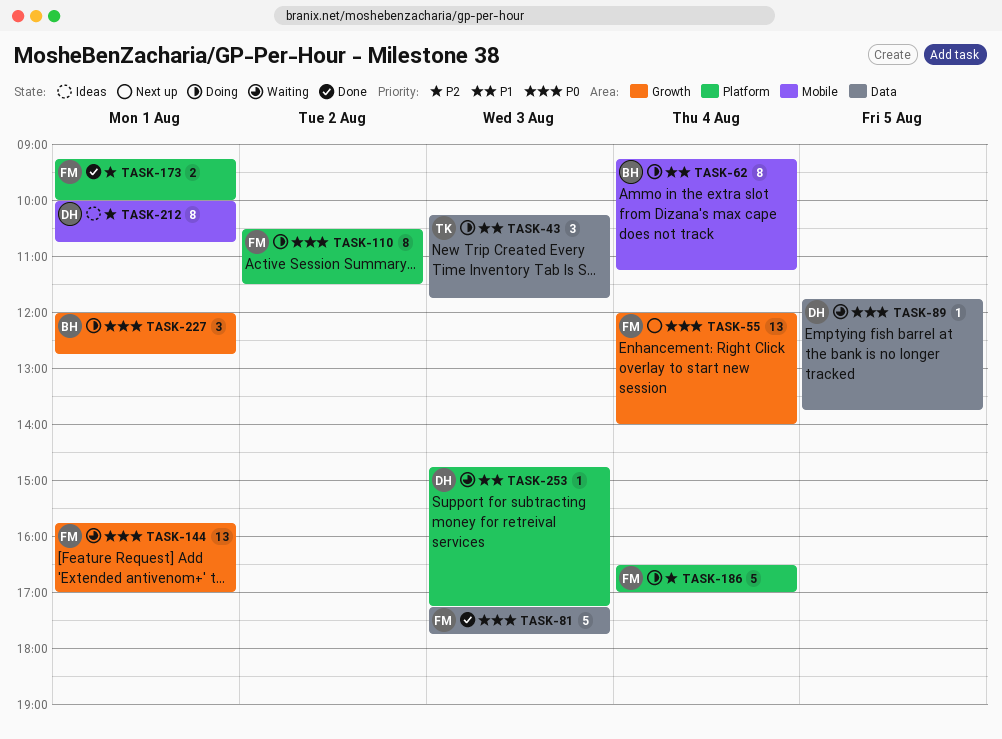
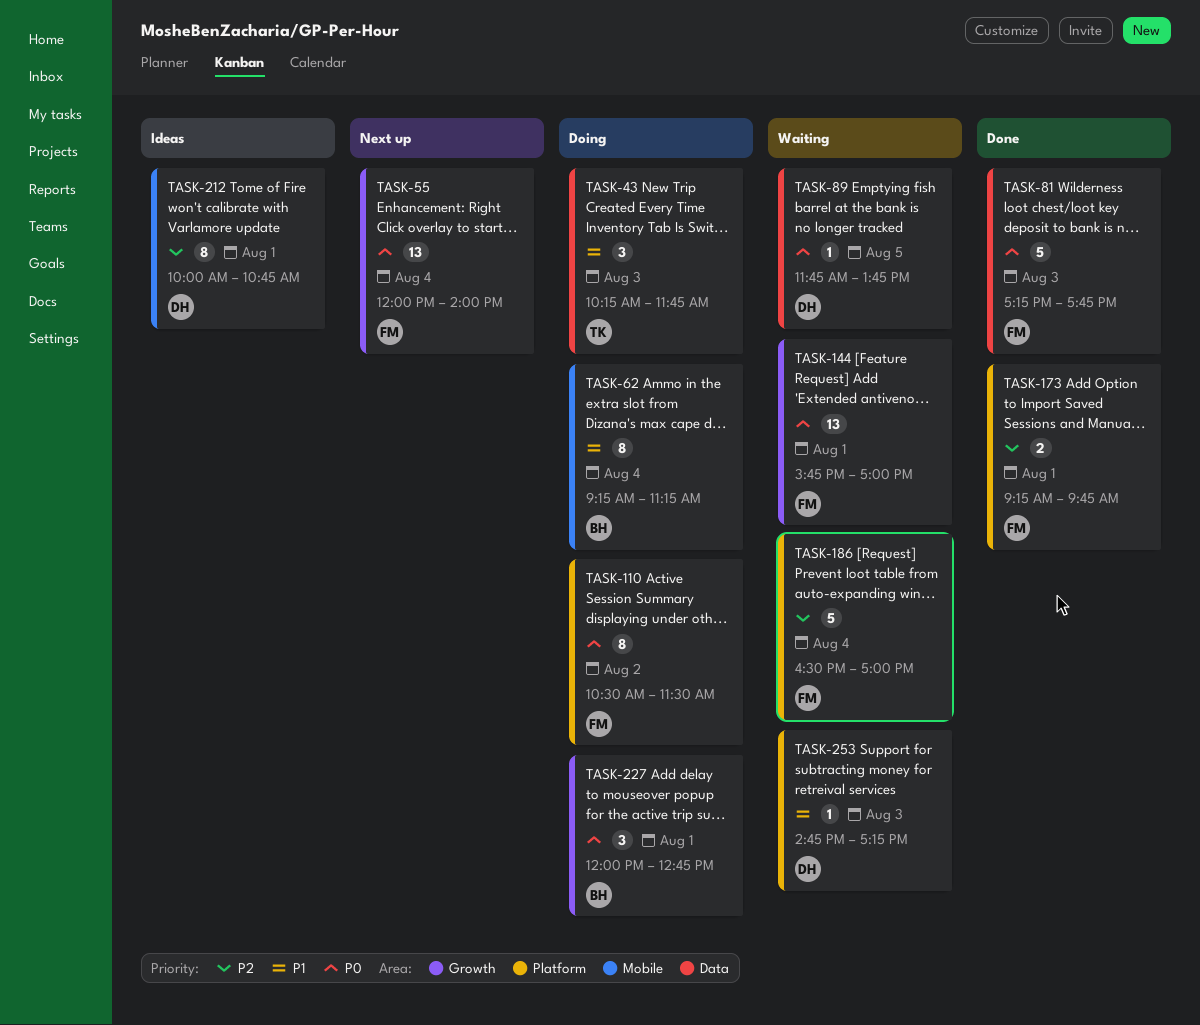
TASK-173, ends: 10:00 -> 09:45
TASK-186, status: Doing -> Waiting

